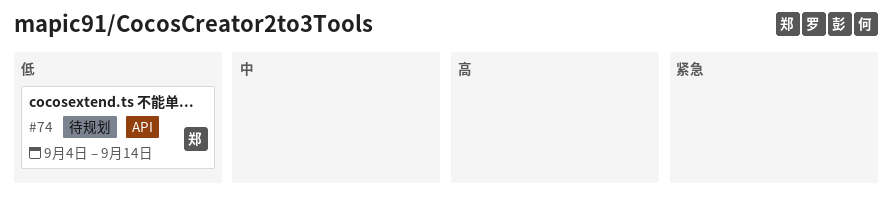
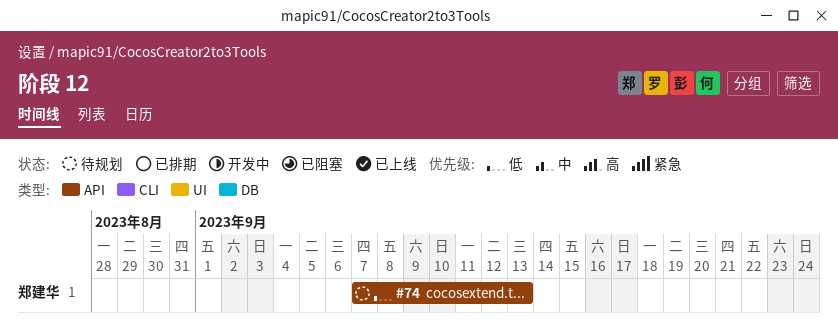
#74, start: Sep 4 -> Sep 7
#74, due: Sep 14 -> Sep 13

